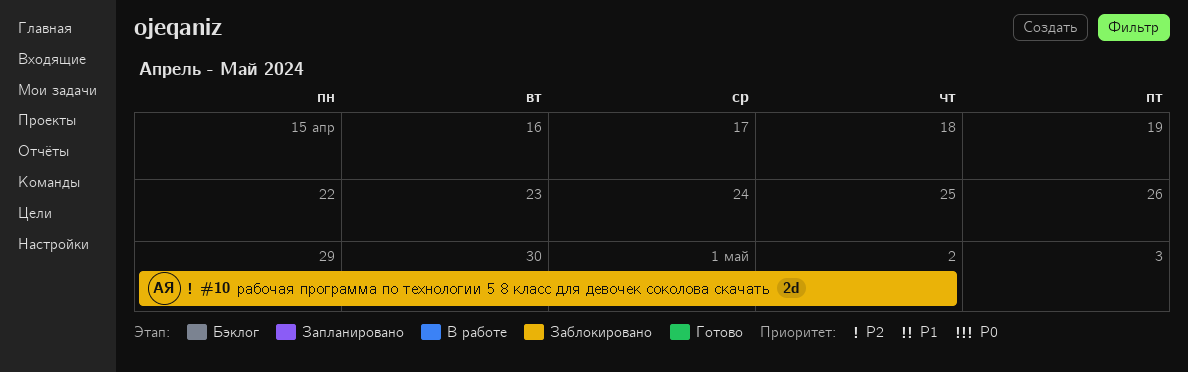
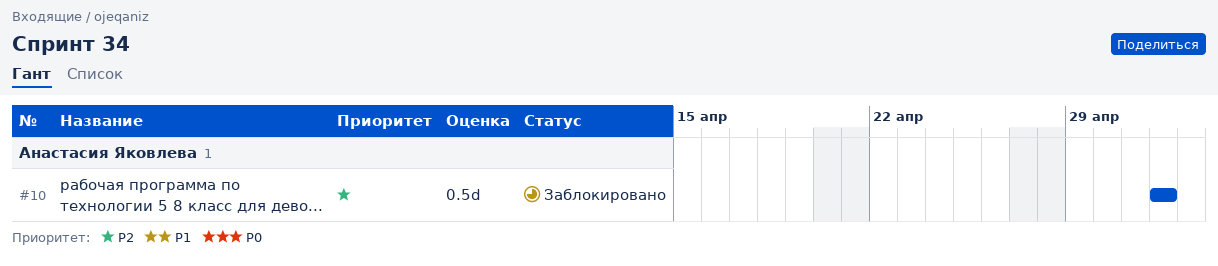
#10, estimate: 2d -> 0.5d
#10, start: Apr 29 -> May 2

